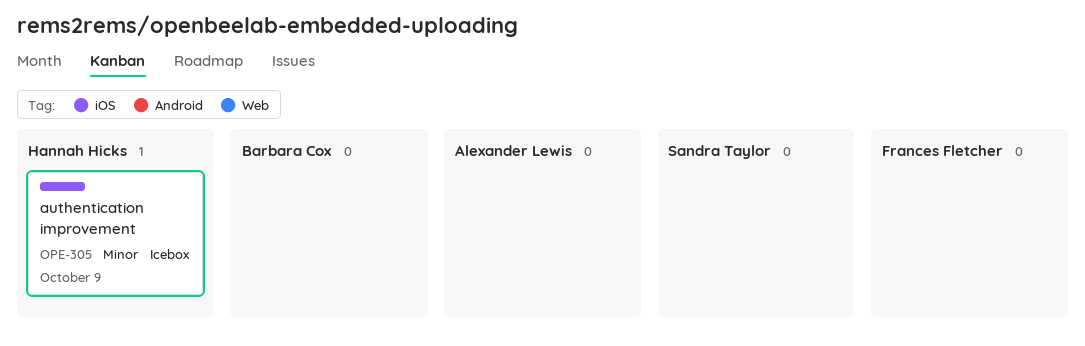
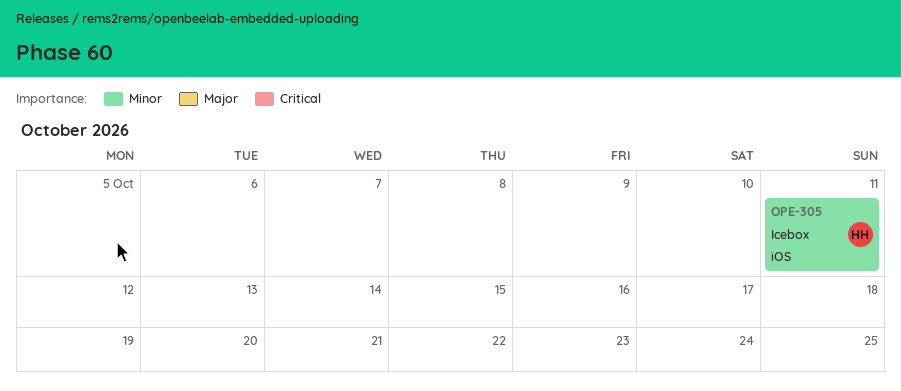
OPE-305, due: Oct 9 -> Oct 11

